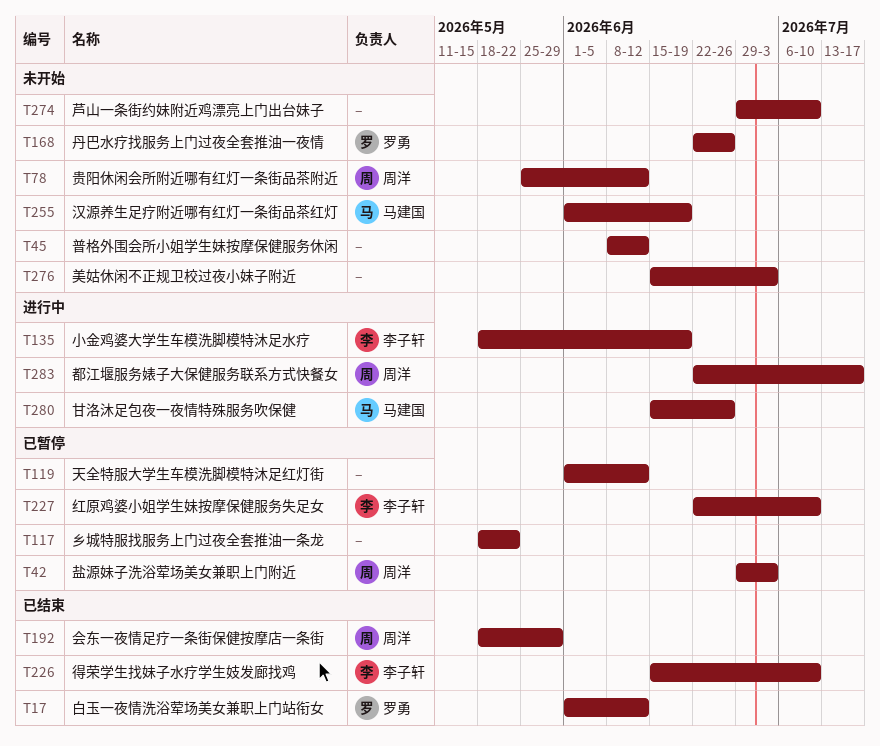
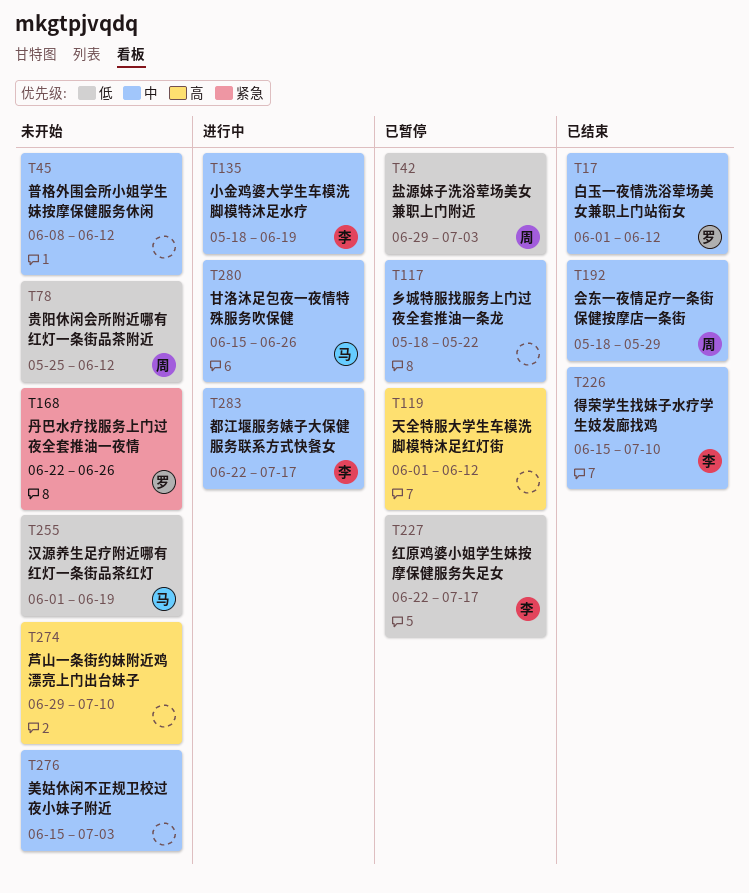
T227, due: Jul 10 -> Jul 17
T283, owner: 周洋 -> 李子轩

